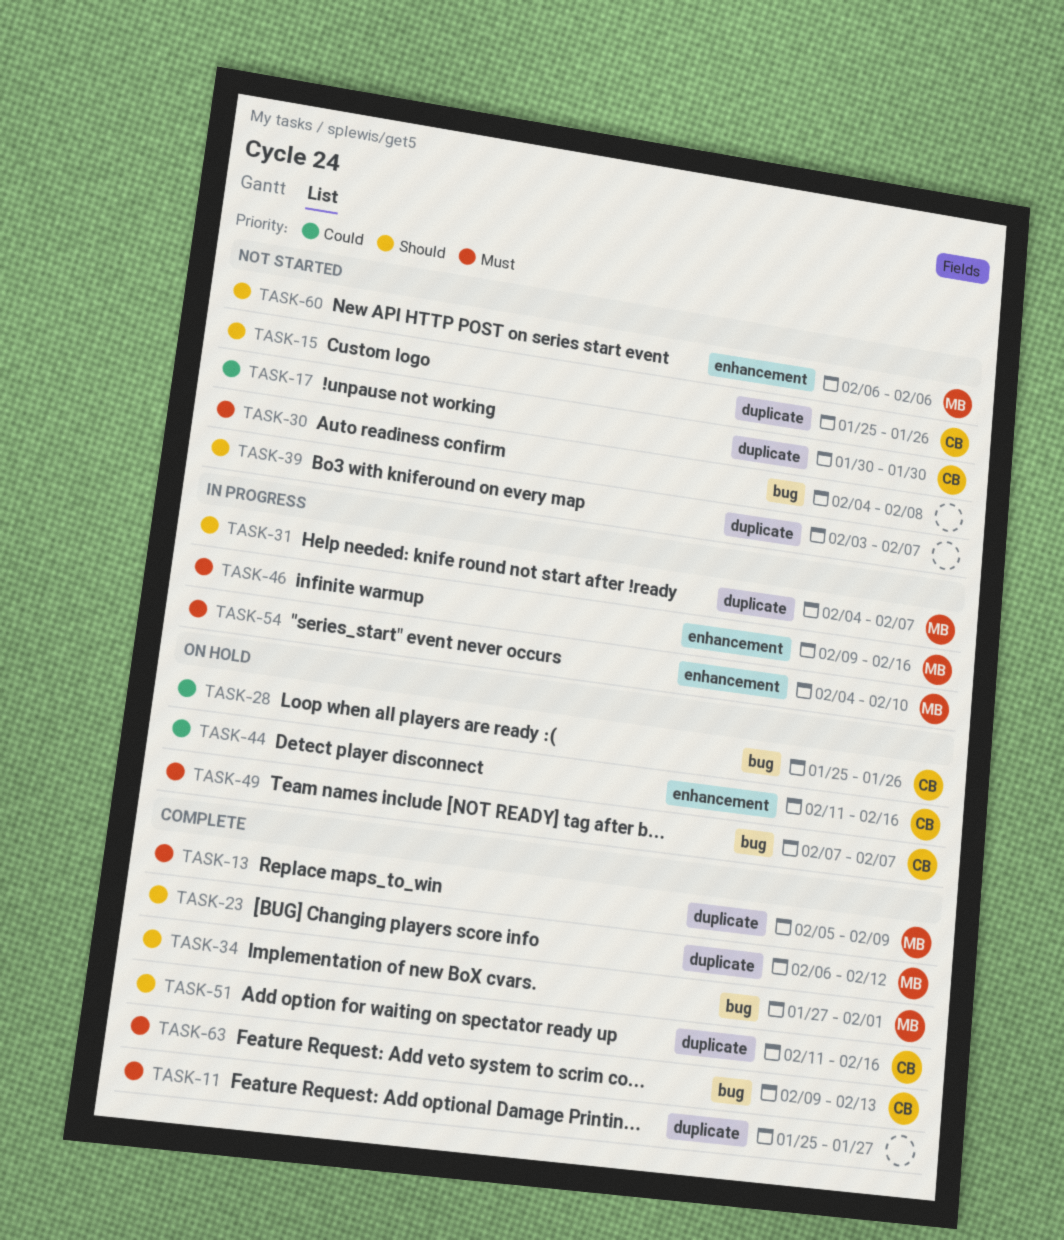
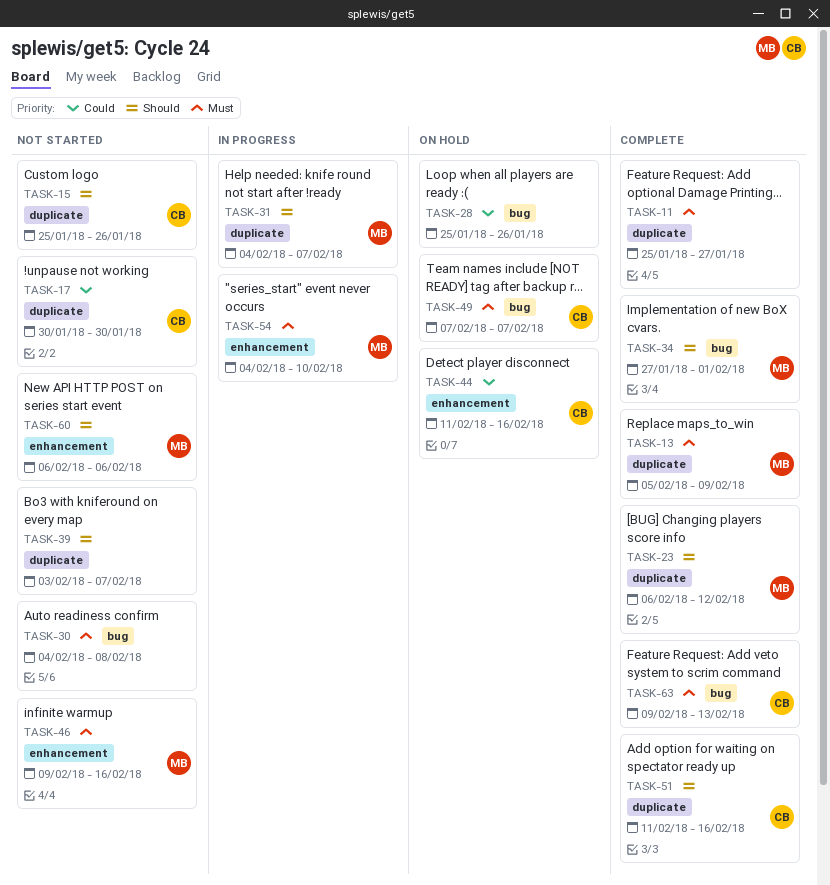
TASK-28, owner: CB -> none
TASK-46, status: In progress -> Not started

